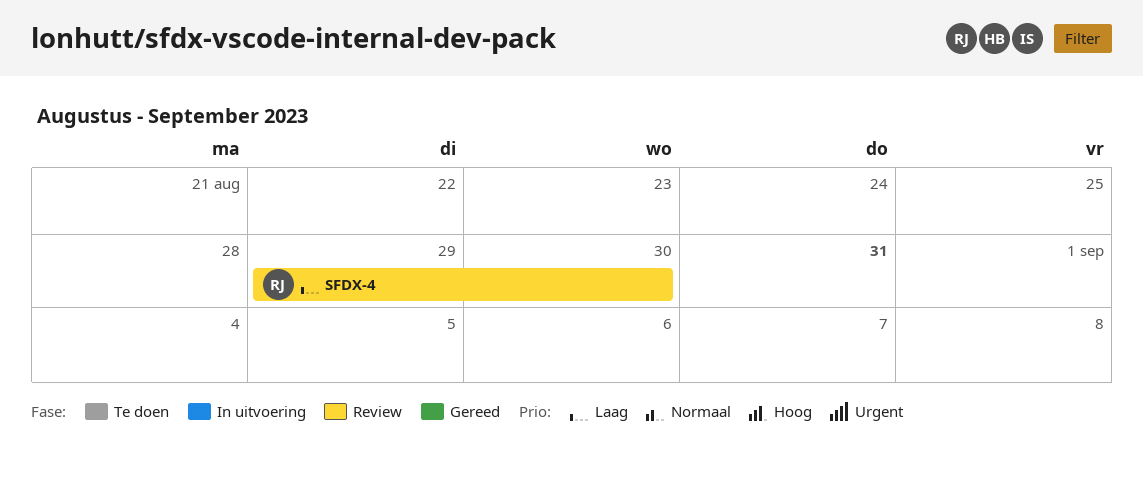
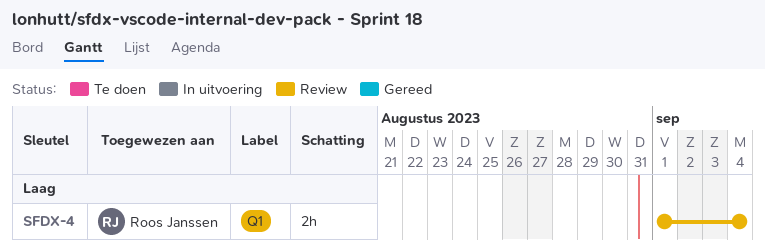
SFDX-4, start: Aug 29 -> Sep 1
SFDX-4, due: Aug 30 -> Sep 4

